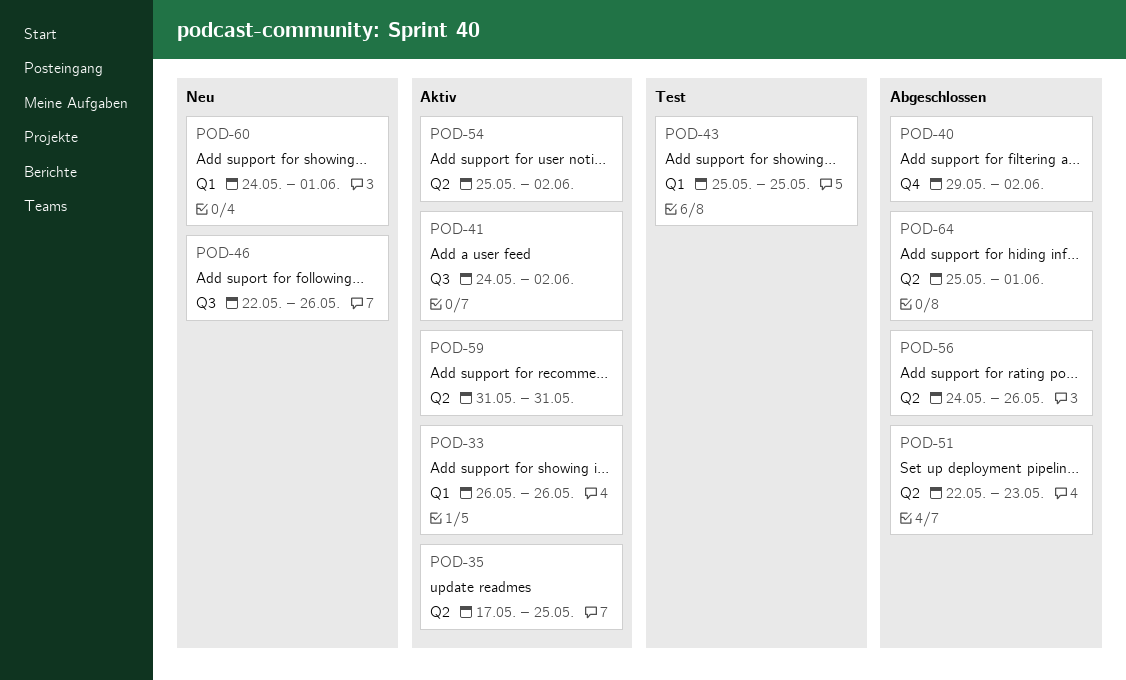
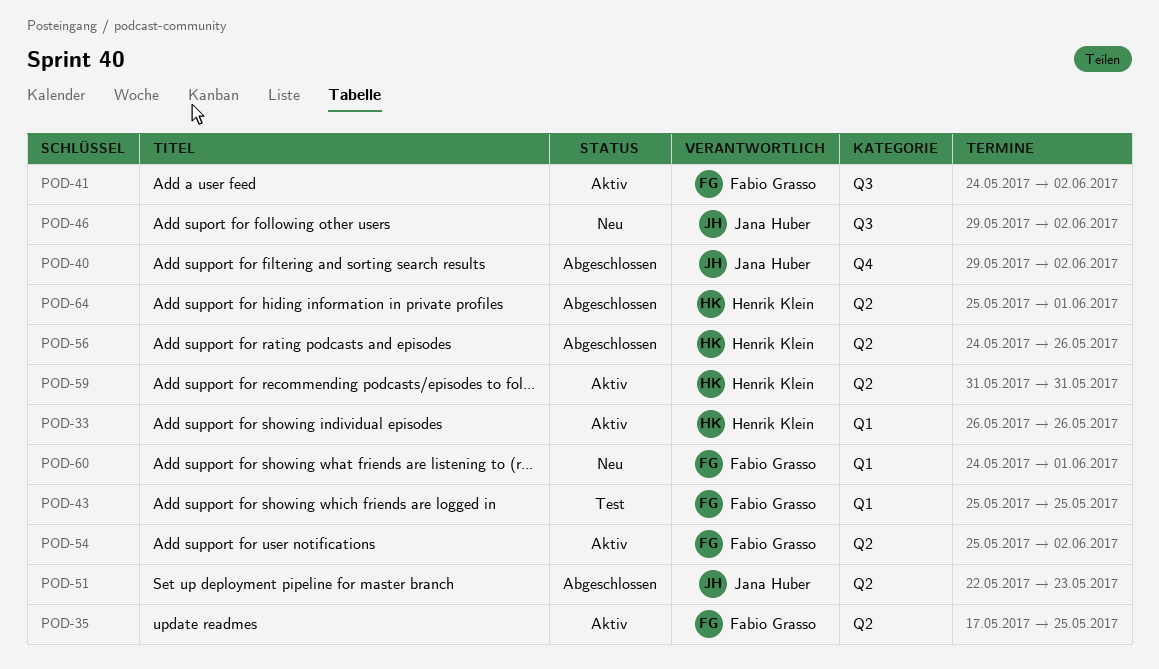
POD-46, start: May 22 -> May 29
POD-46, due: May 26 -> Jun 2

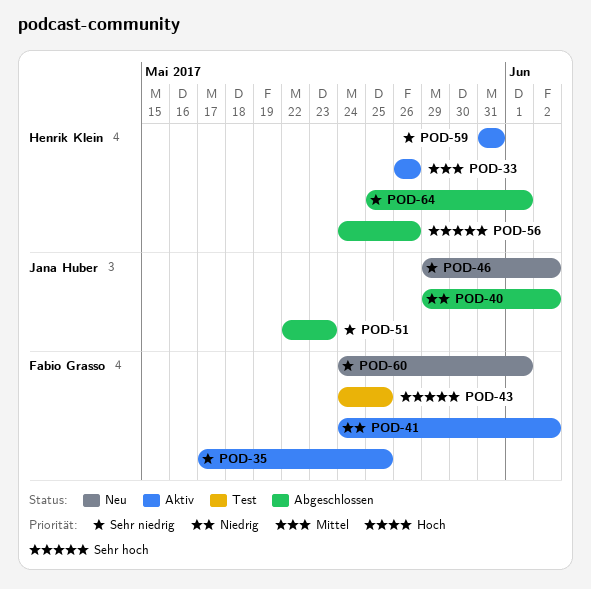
POD-43, start: May 25 -> May 24
POD-54: present -> none

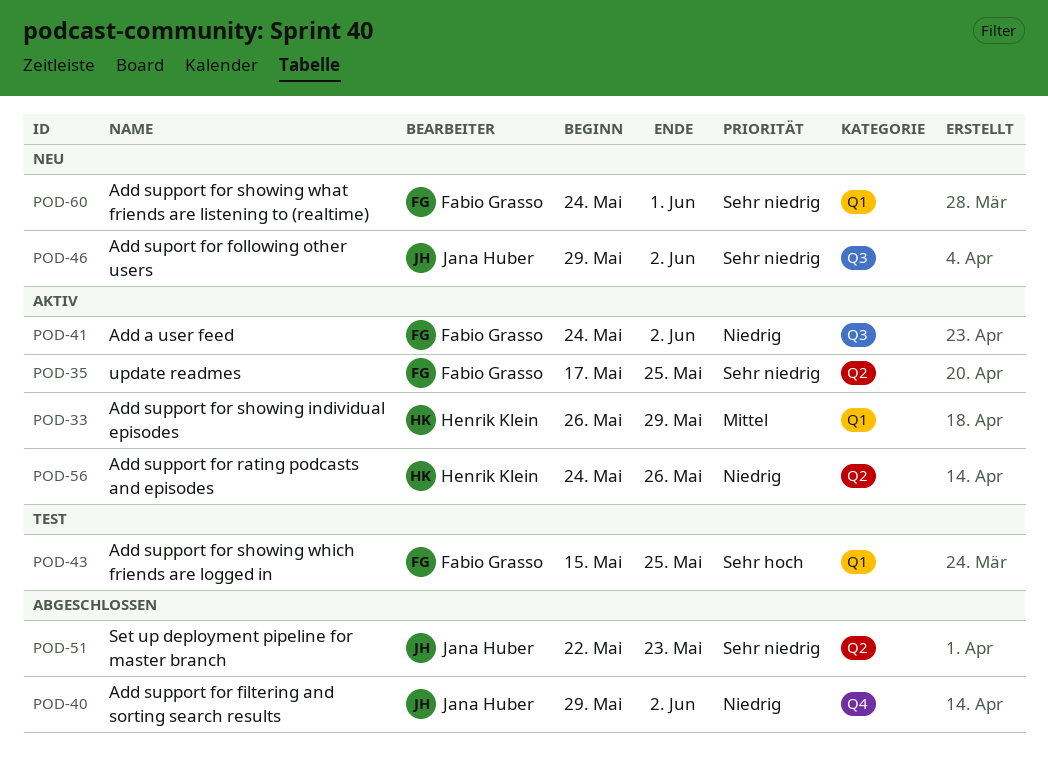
POD-33, due: May 26 -> May 29
POD-43, start: May 24 -> May 15
POD-56, status: Abgeschlossen -> Aktiv
POD-56, priority: Sehr hoch -> Niedrig
POD-59: present -> none
POD-64: present -> none

